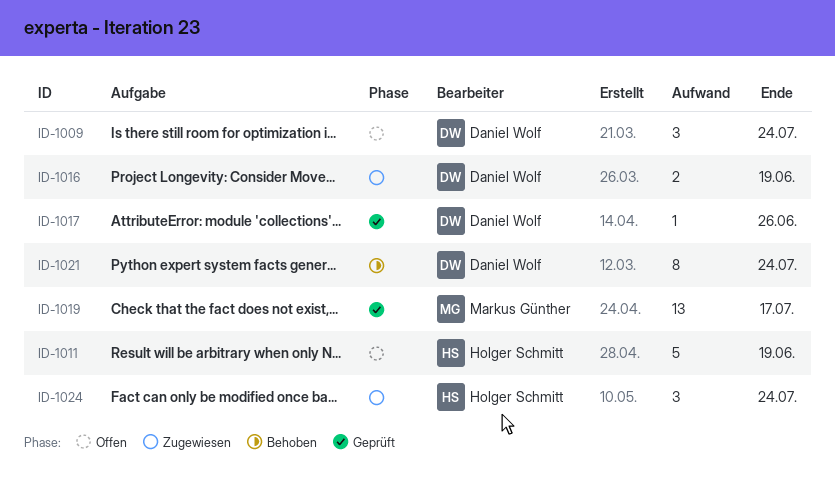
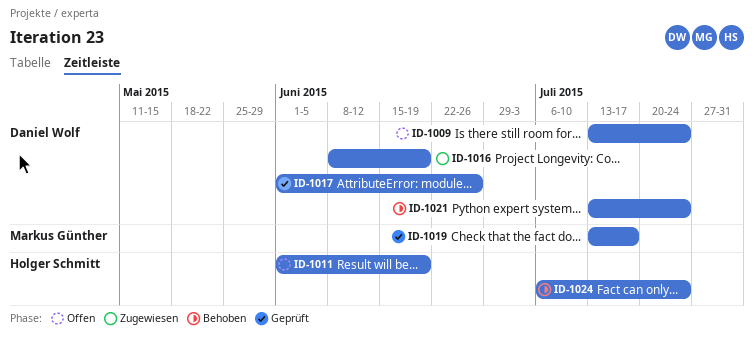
ID-1024, status: Zugewiesen -> Behoben

